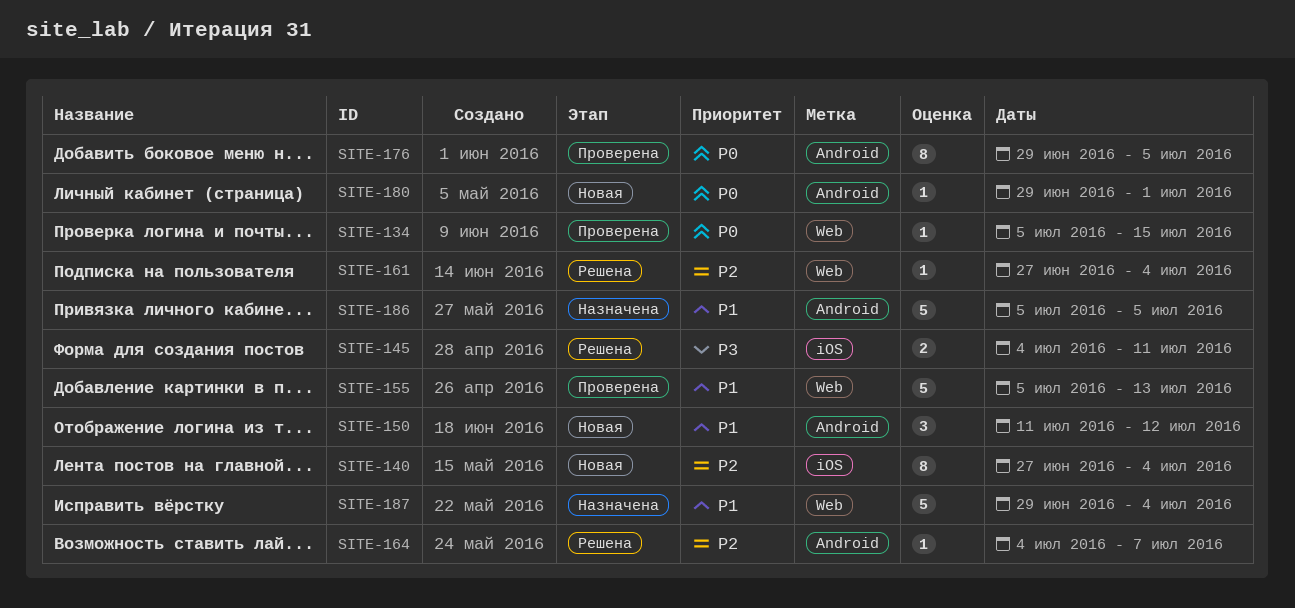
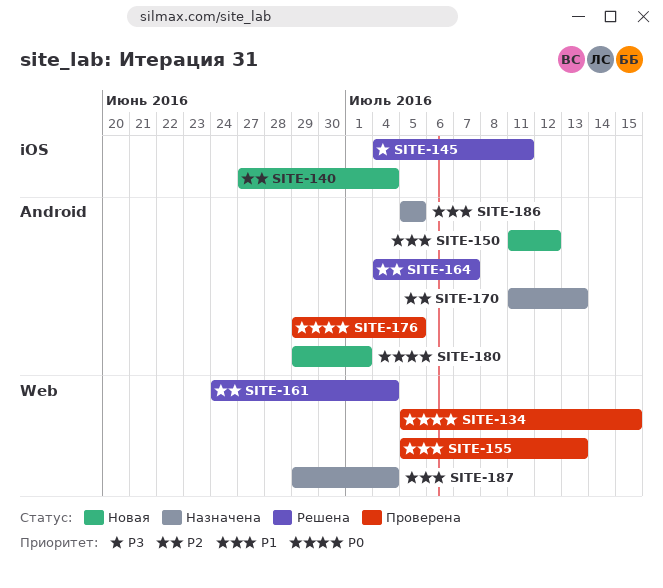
SITE-161, start: Jun 27 -> Jun 24
SITE-170: none -> present

